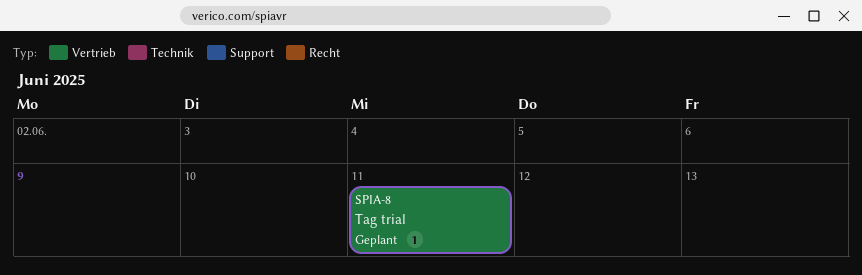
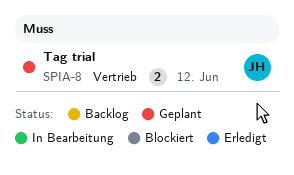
SPIA-8, estimate: 1 -> 2
SPIA-8, due: Jun 11 -> Jun 12

